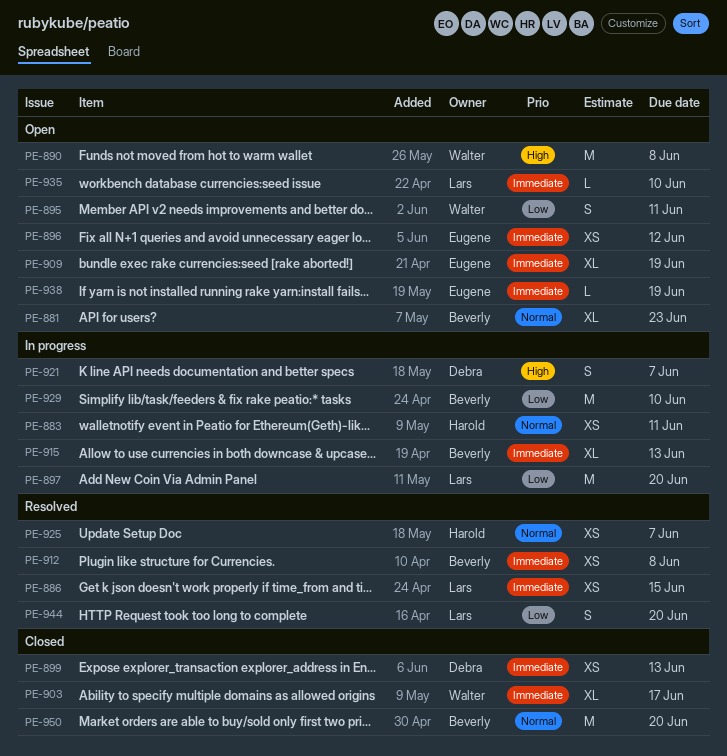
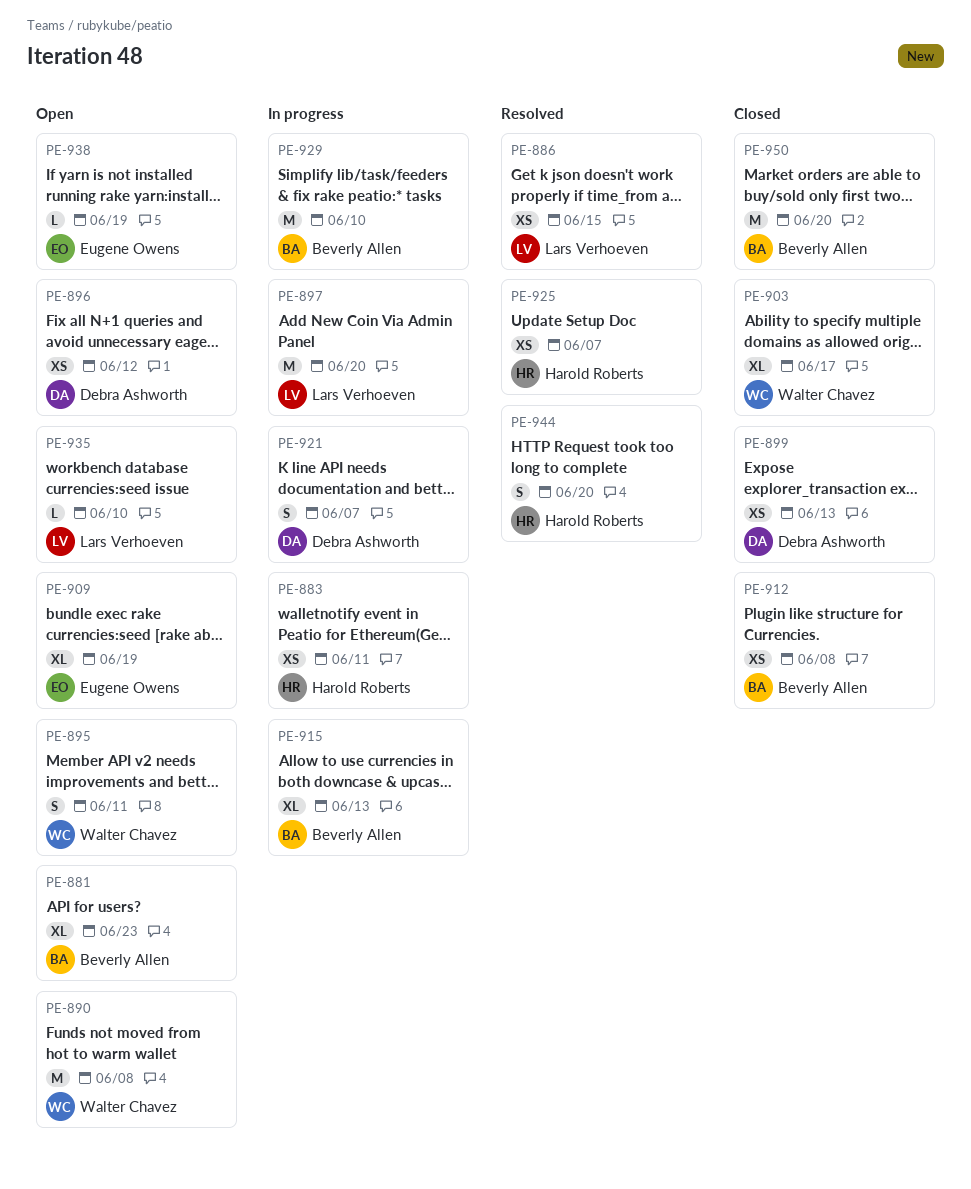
PE-896, owner: Eugene Owens -> Debra Ashworth
PE-912, status: Resolved -> Closed
PE-944, owner: Lars Verhoeven -> Harold Roberts

